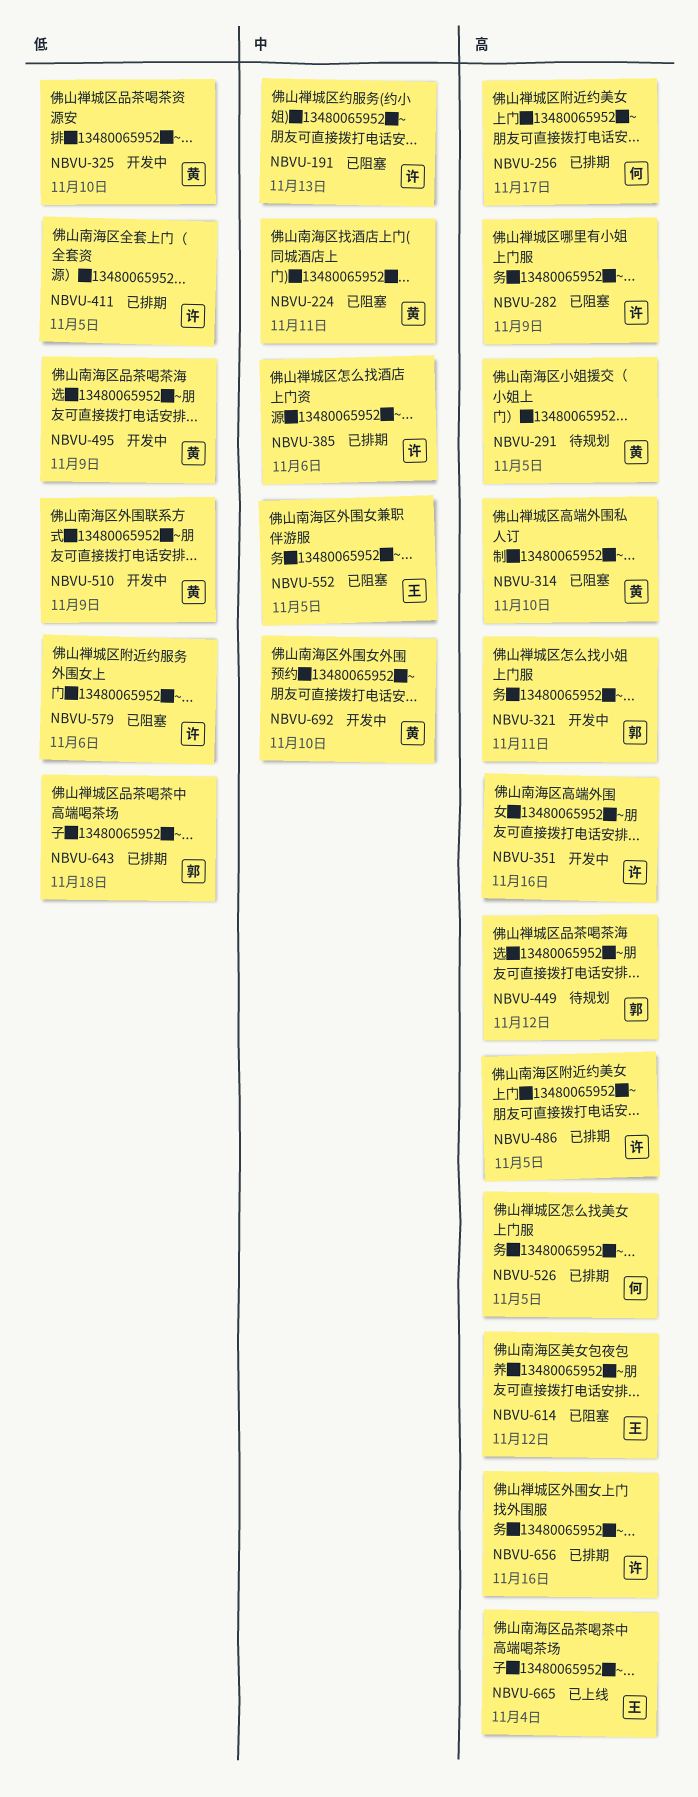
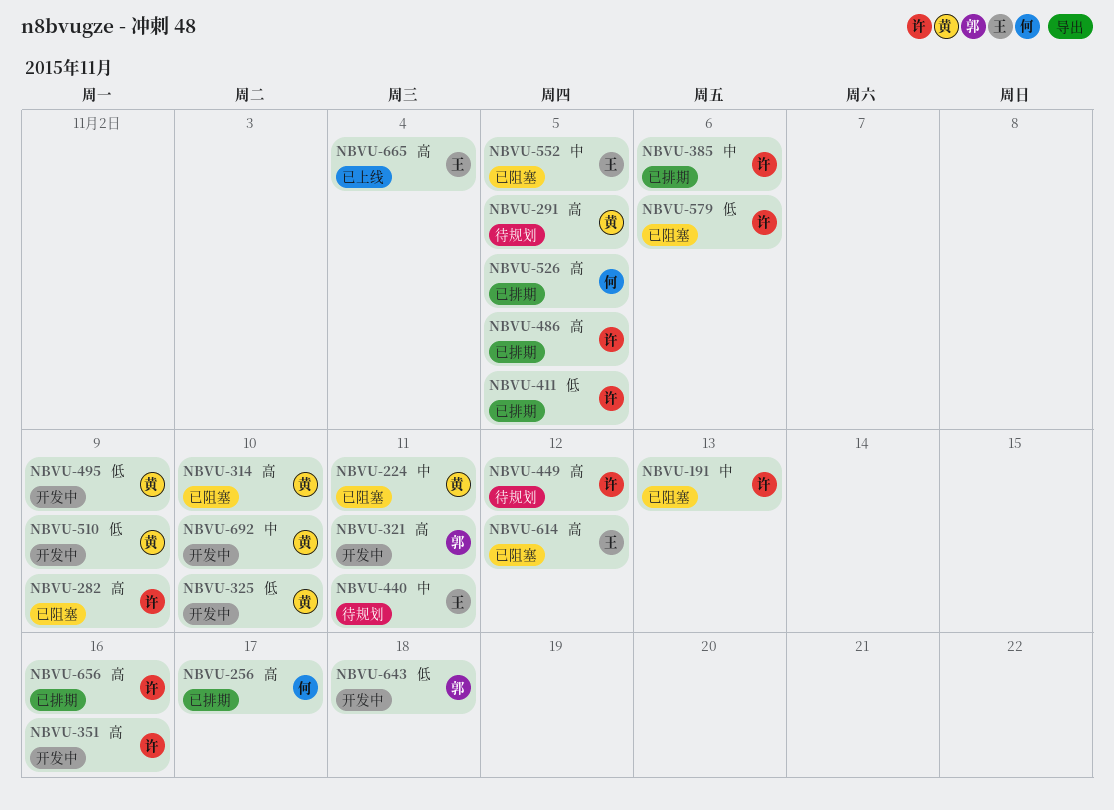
NBVU-440: none -> present
NBVU-449, owner: 郭 -> 许
NBVU-643, status: 已排期 -> 开发中

